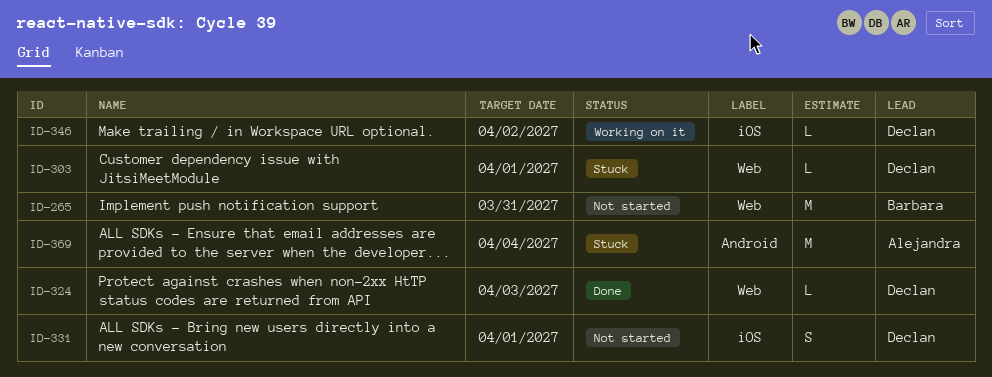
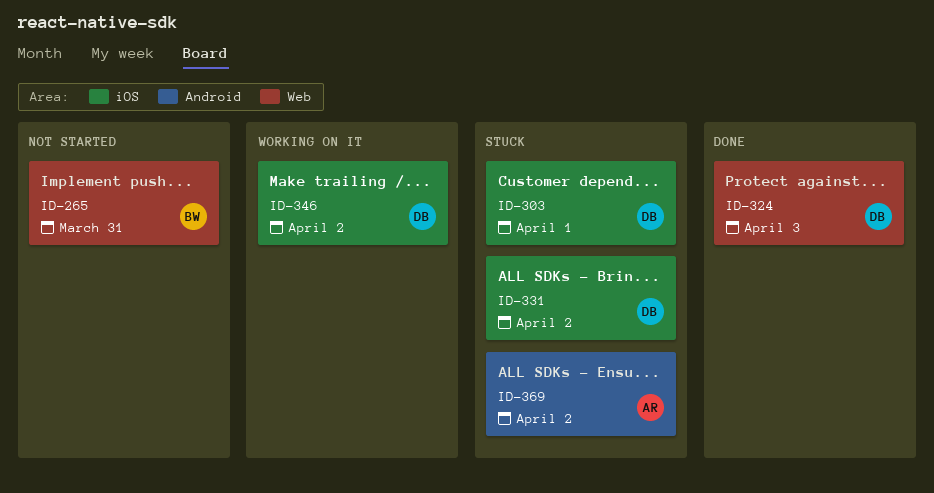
ID-303, label: Web -> iOS
ID-331, status: Not started -> Stuck
ID-331, due: Apr 1 -> Apr 2
ID-369, due: Apr 4 -> Apr 2

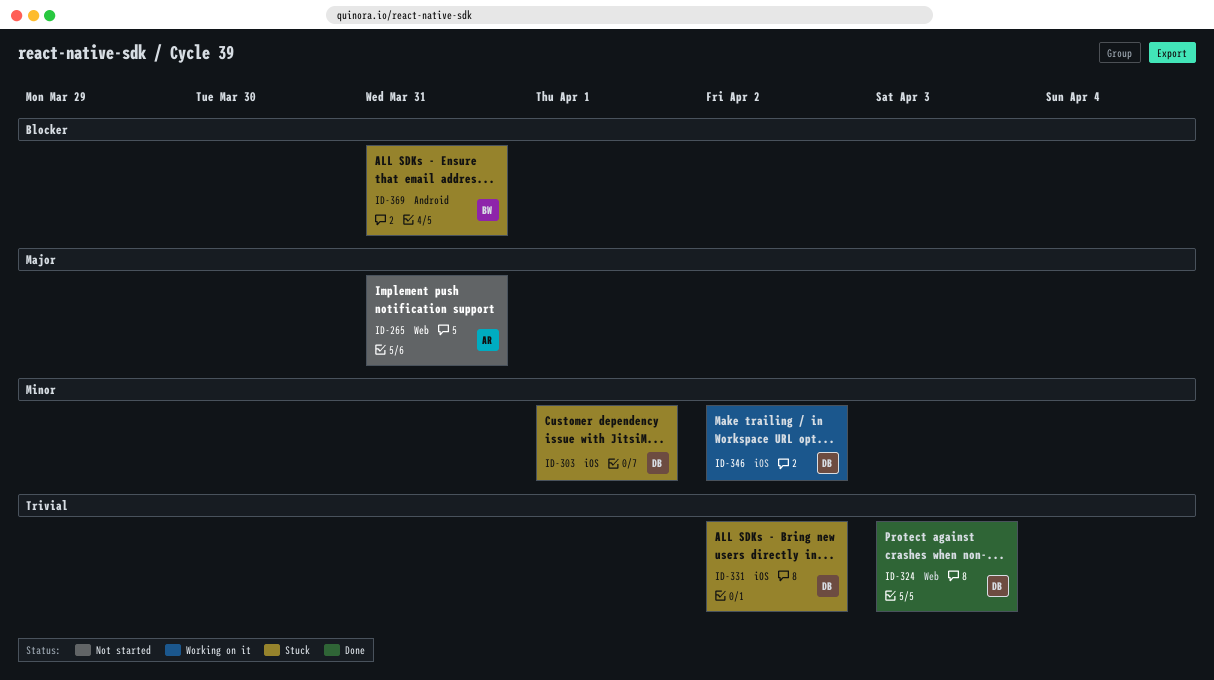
ID-265, owner: BW -> AR
ID-369, owner: AR -> BW
ID-369, due: Apr 2 -> Mar 31

